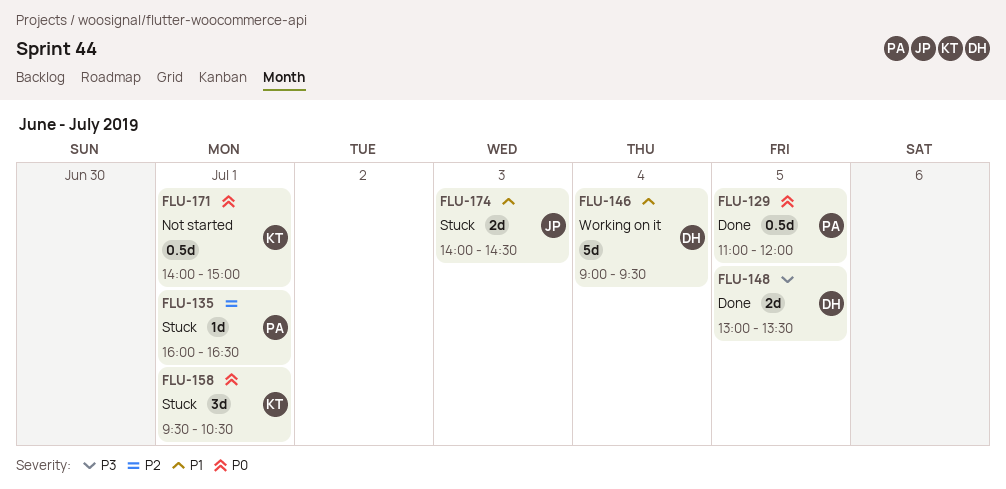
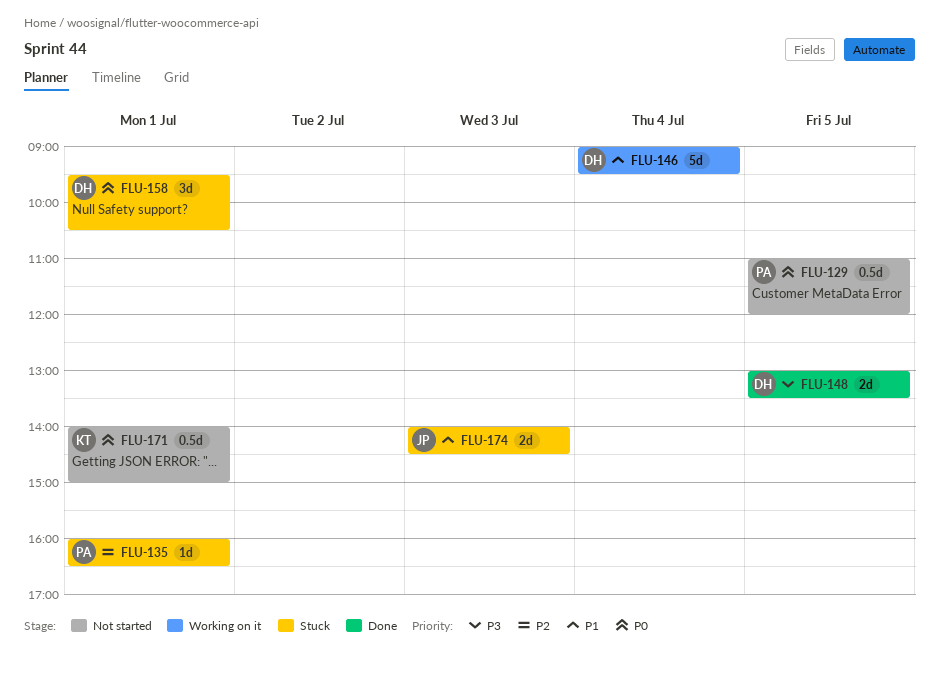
FLU-129, status: Done -> Not started
FLU-158, owner: KT -> DH

